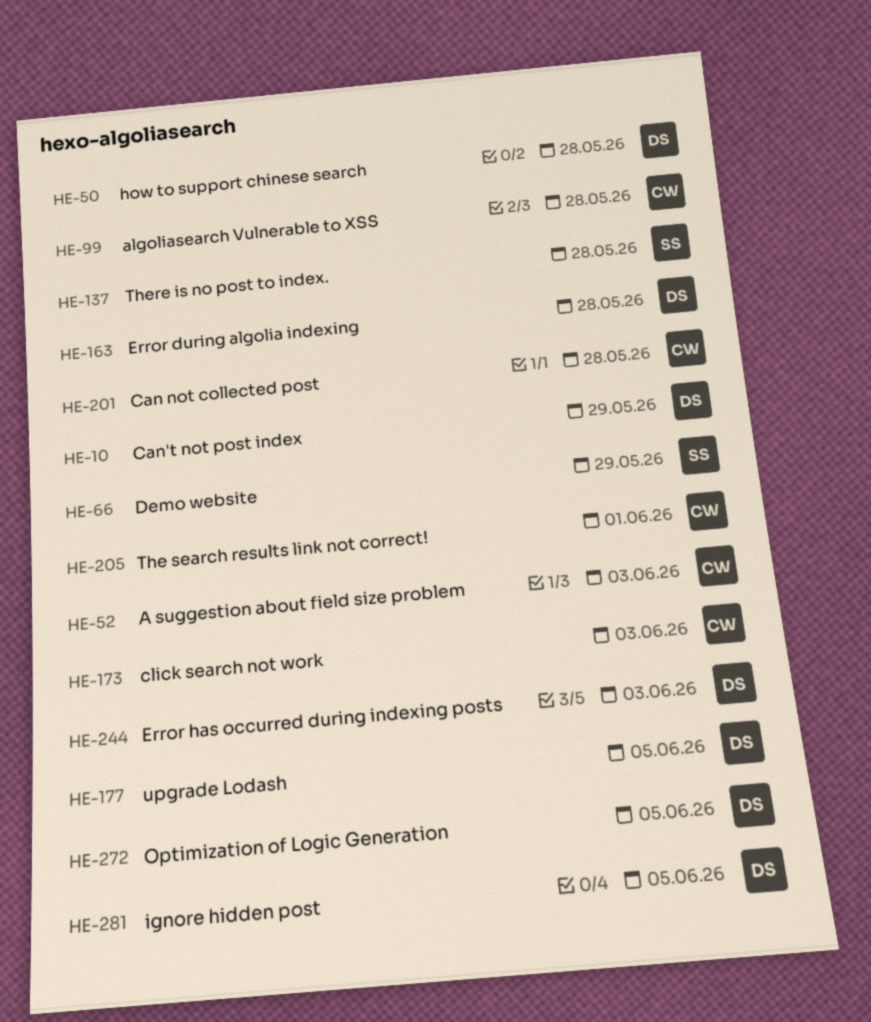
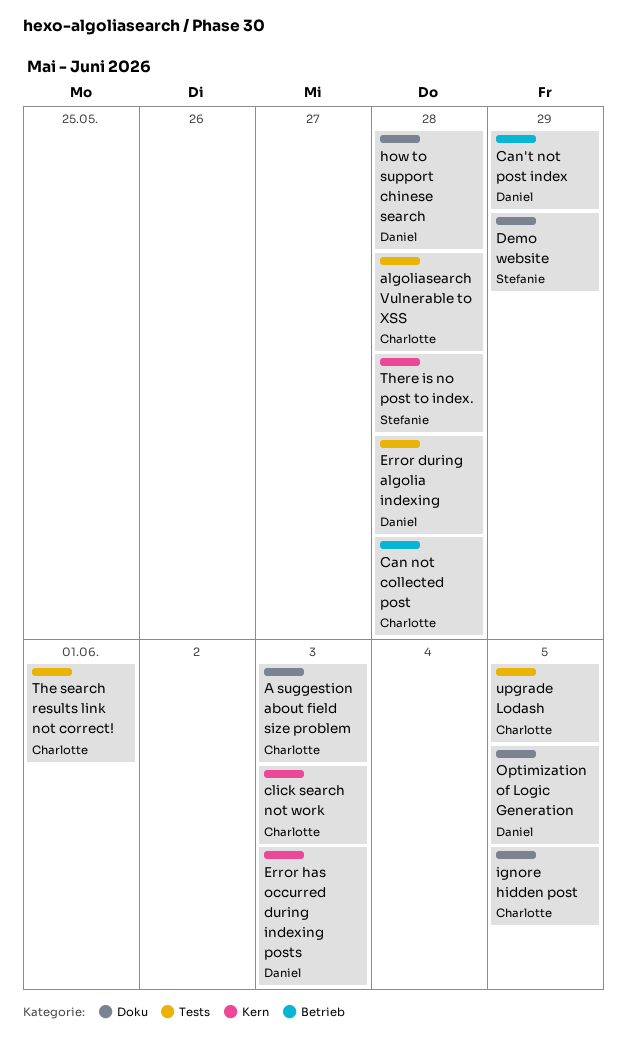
ignore hidden post, owner: Daniel -> Charlotte
upgrade Lodash, owner: Daniel -> Charlotte

